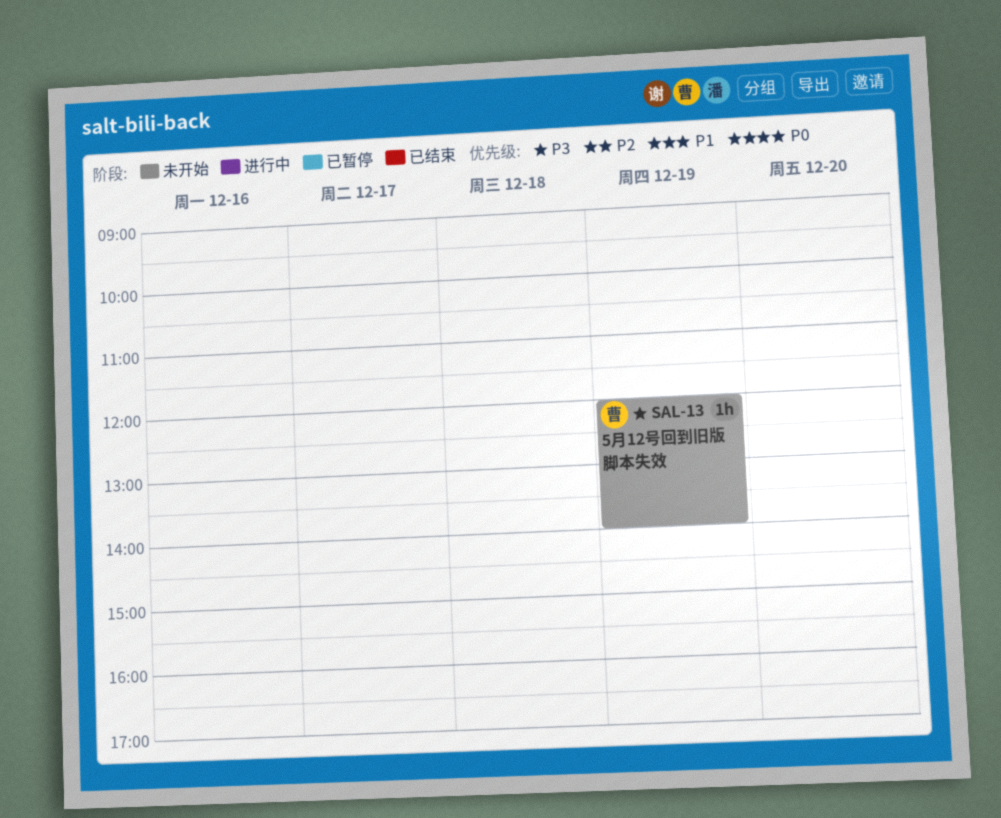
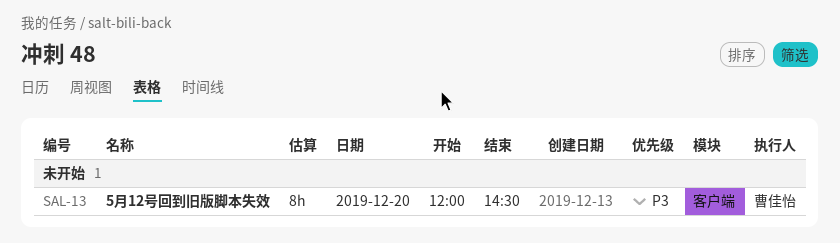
SAL-13, estimate: 1h -> 8h
SAL-13, day: Dec 19 -> Dec 20
SAL-13, ends: 14:00 -> 14:30

